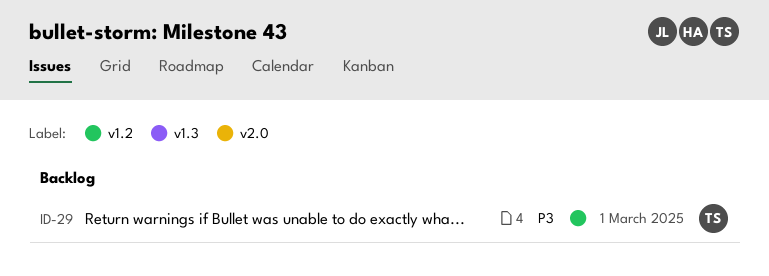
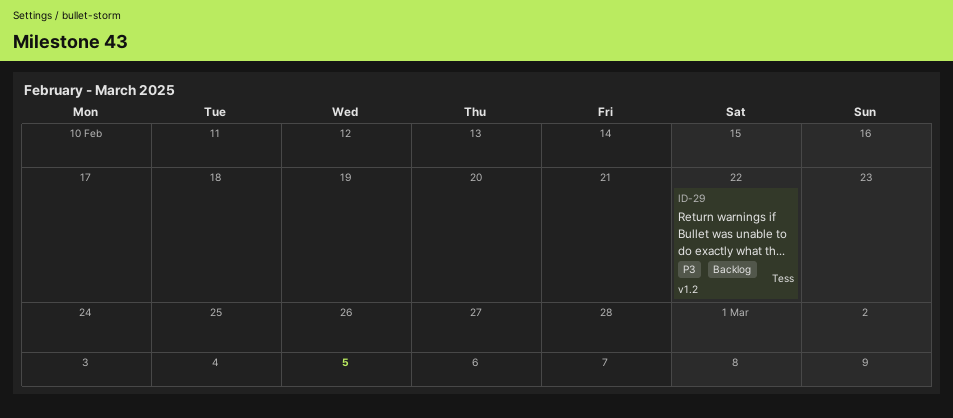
ID-29, due: Mar 1 -> Feb 22

